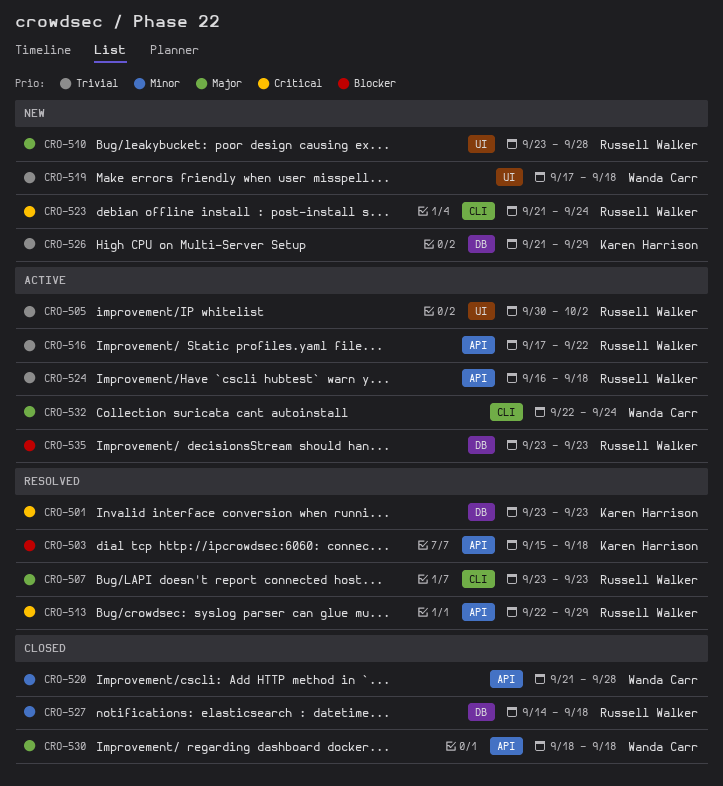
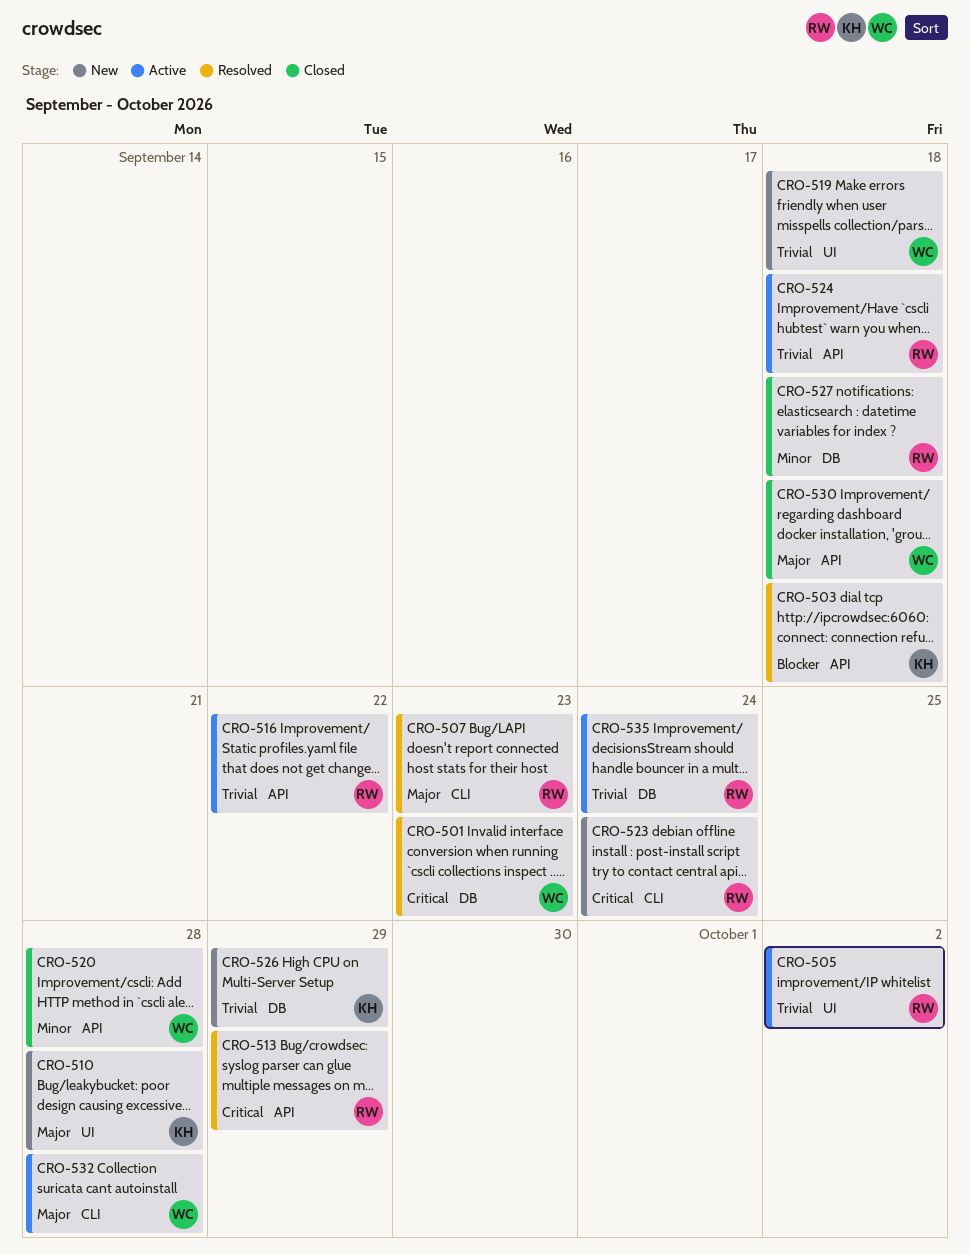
CRO-501, owner: Karen Harrison -> Wanda Carr
CRO-510, owner: Russell Walker -> Karen Harrison
CRO-532, due: Sep 24 -> Sep 28
CRO-535, priority: Blocker -> Trivial
CRO-535, due: Sep 23 -> Sep 24

